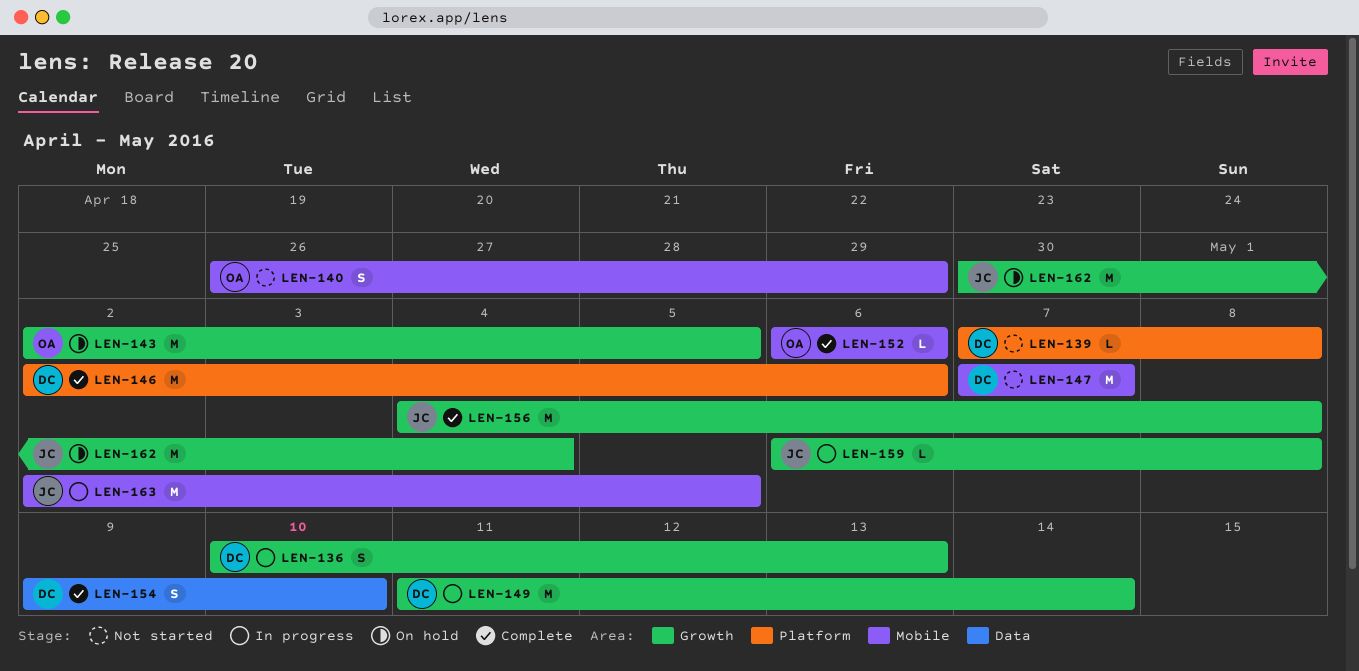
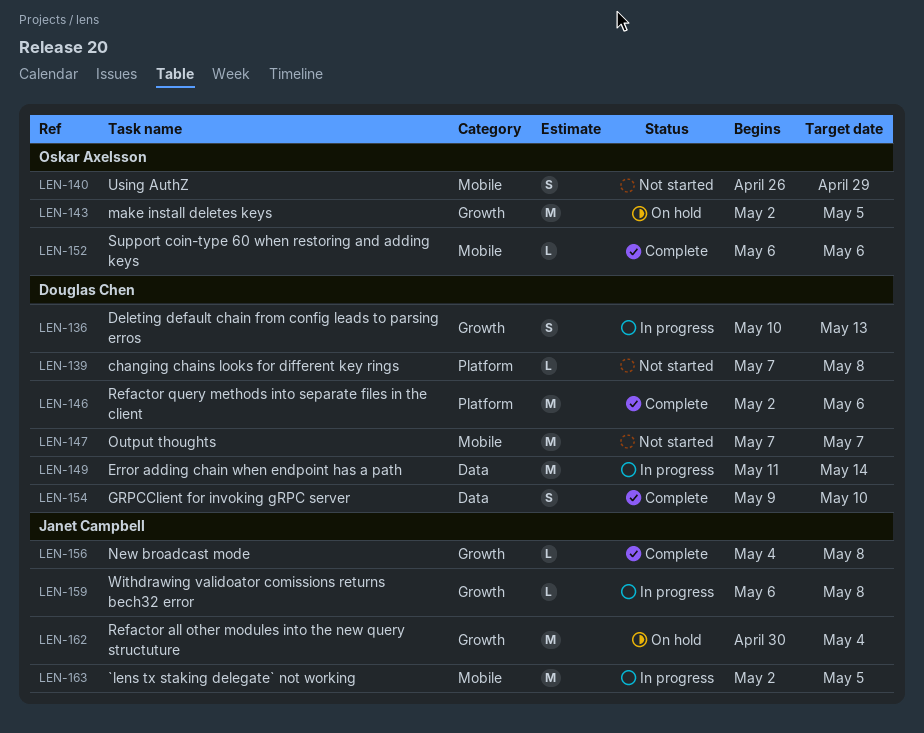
LEN-149, label: Growth -> Data
LEN-156, estimate: M -> L

